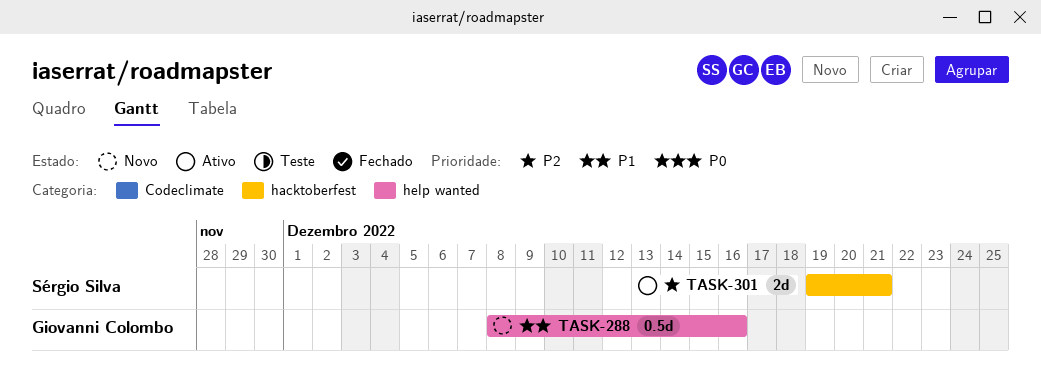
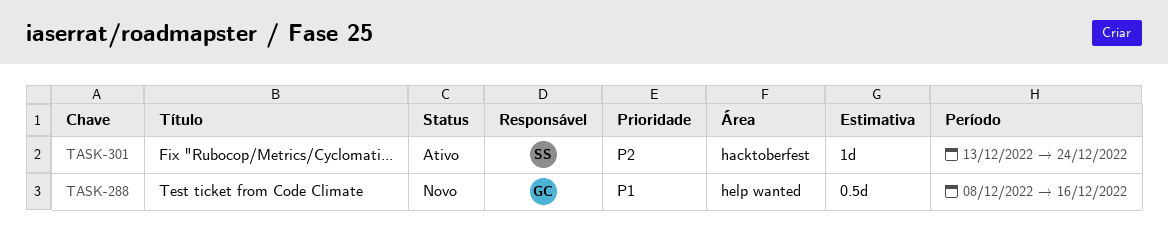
TASK-301, estimate: 2d -> 1d
TASK-301, start: Dec 19 -> Dec 13
TASK-301, due: Dec 21 -> Dec 24

